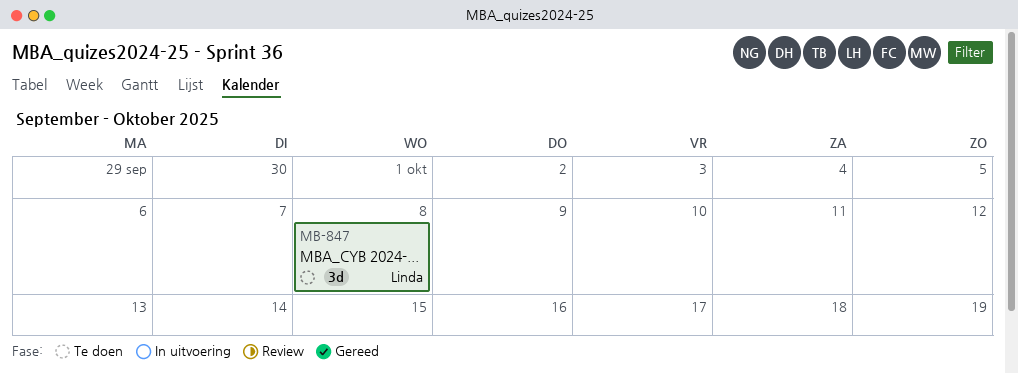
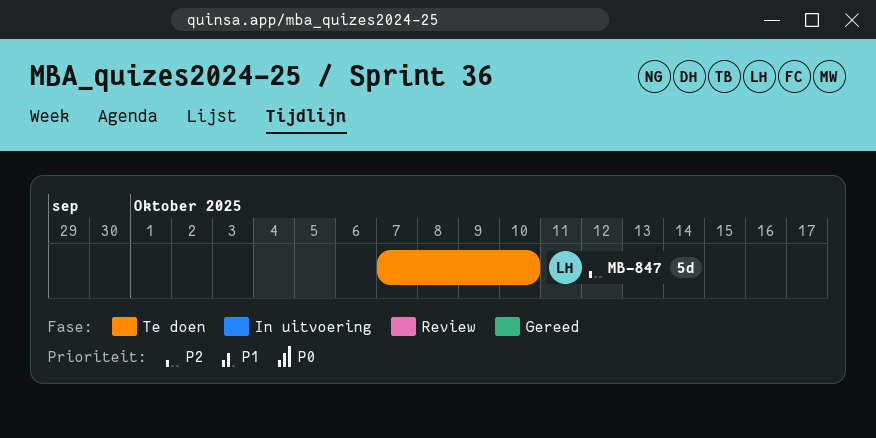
MB-847, estimate: 3d -> 5d
MB-847, due: Oct 8 -> Oct 10

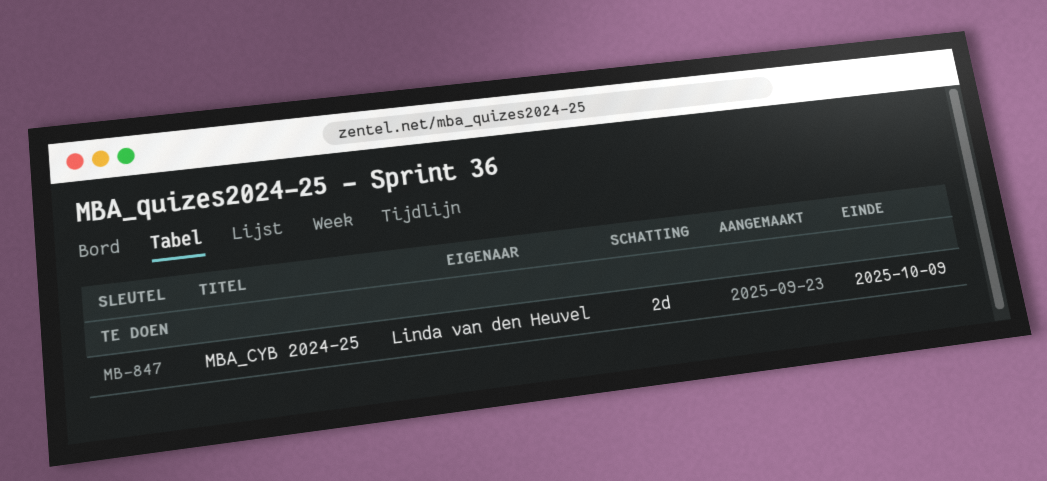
MB-847, estimate: 5d -> 2d
MB-847, due: Oct 10 -> Oct 9

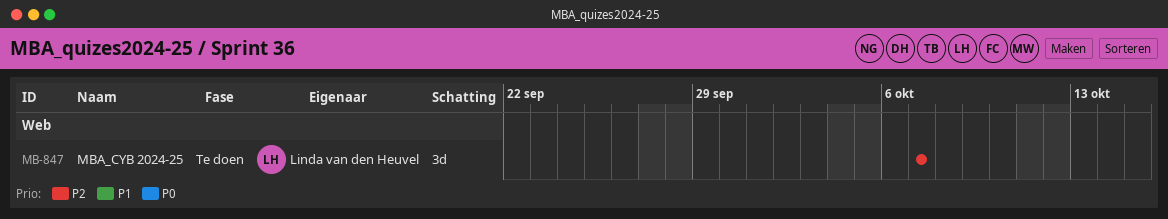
MB-847, estimate: 2d -> 3d
MB-847, due: Oct 9 -> Oct 7

